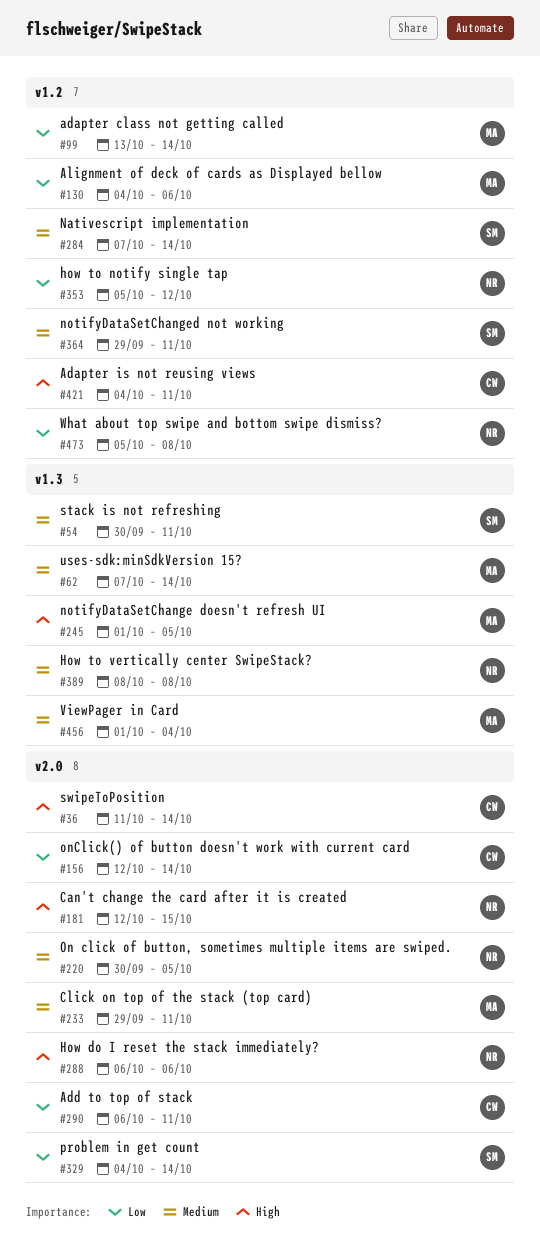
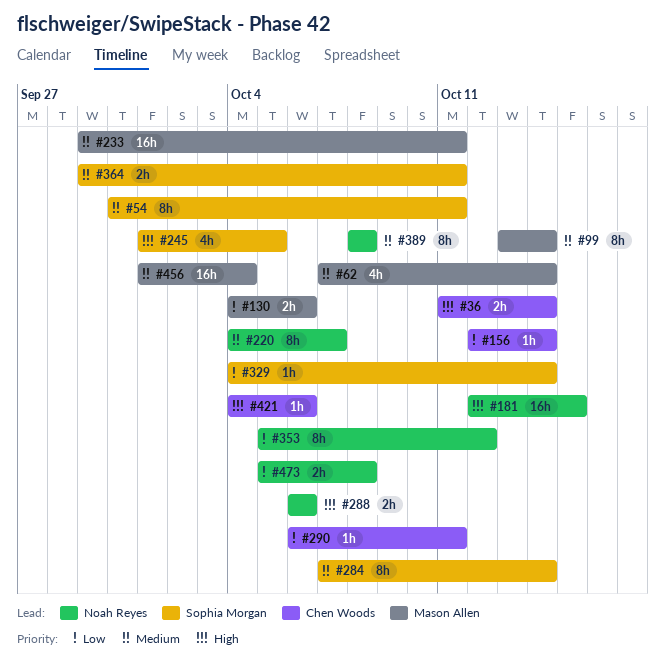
#99, priority: Low -> Medium
#220, start: Sep 30 -> Oct 4
#220, due: Oct 5 -> Oct 7
#245, owner: Mason Allen -> Sophia Morgan
#421, due: Oct 11 -> Oct 6

